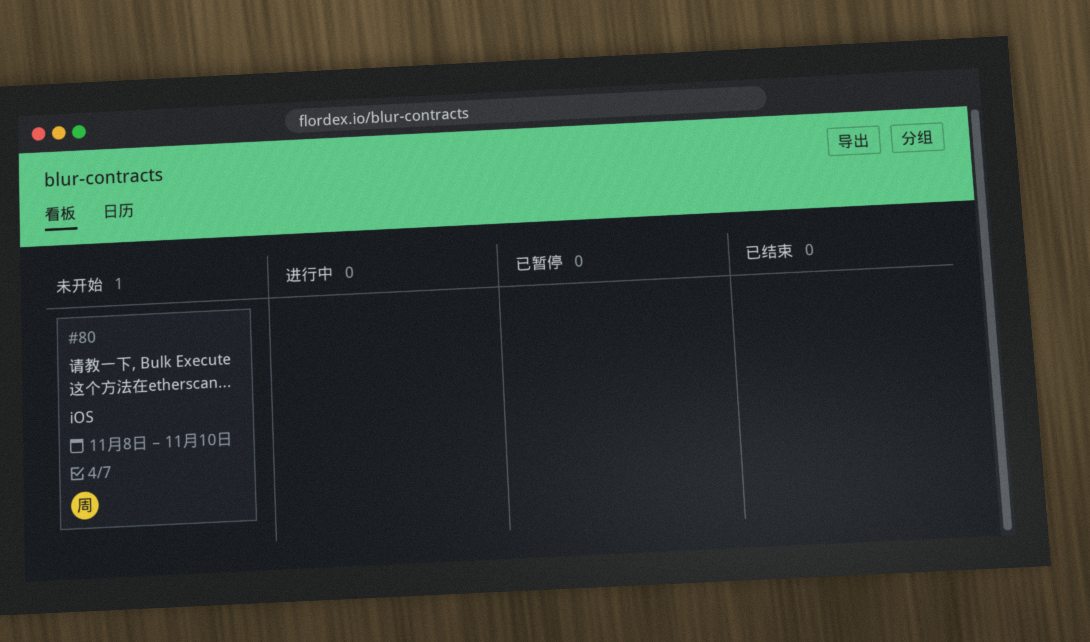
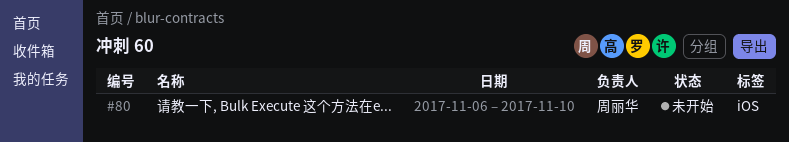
#80, start: Nov 8 -> Nov 6

